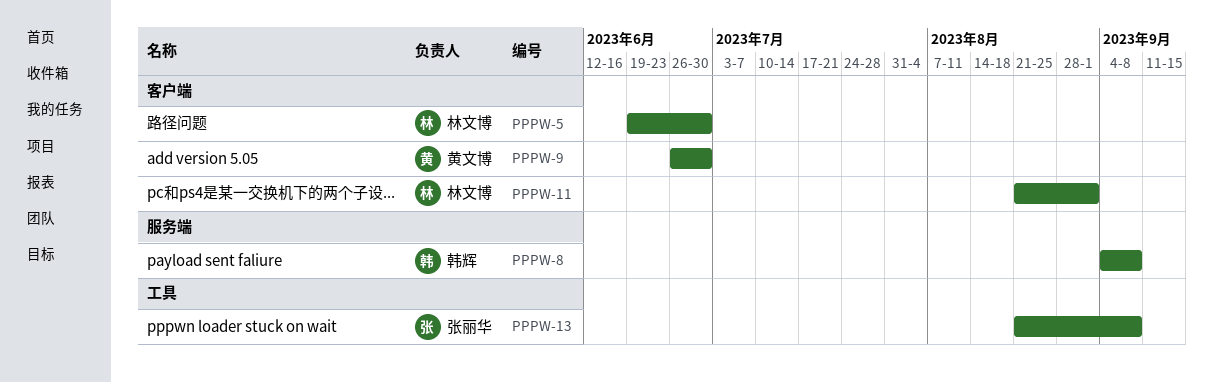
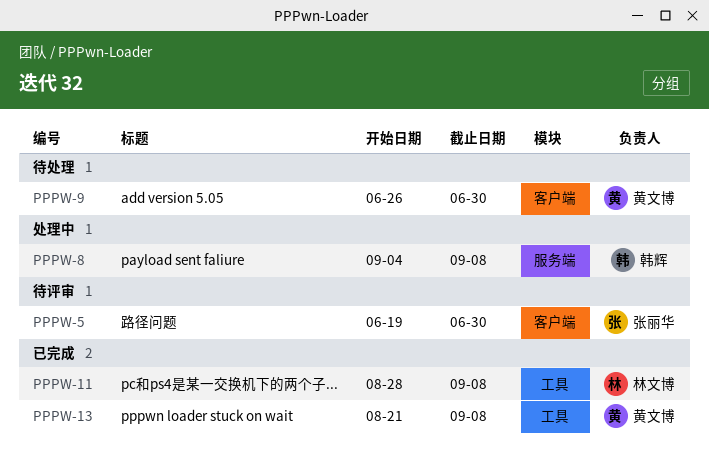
PPPW-5, owner: 林文博 -> 张丽华
PPPW-11, label: 客户端 -> 工具
PPPW-11, start: Aug 21 -> Aug 28
PPPW-11, due: Sep 1 -> Sep 8
PPPW-13, owner: 张丽华 -> 黄文博

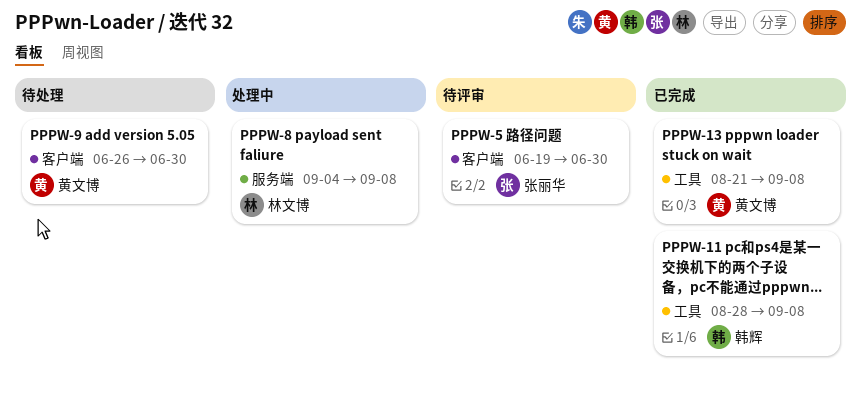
PPPW-8, owner: 韩辉 -> 林文博
PPPW-11, owner: 林文博 -> 韩辉

